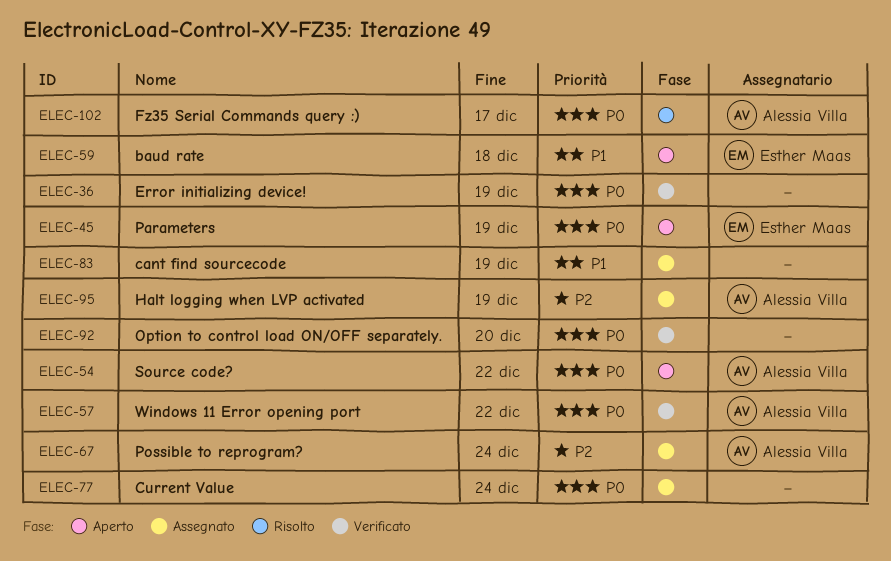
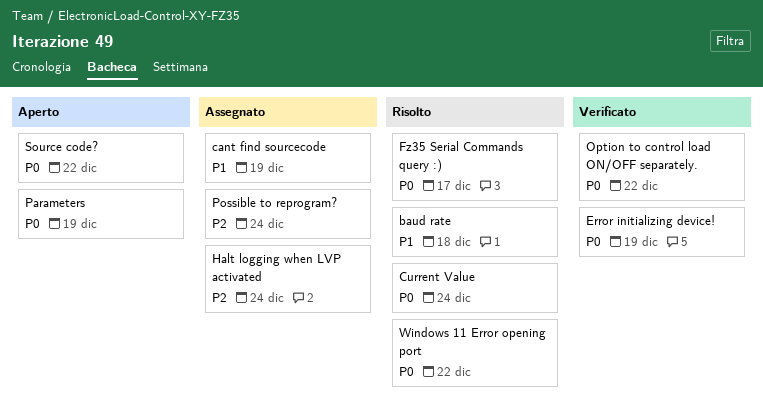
baud rate, status: Aperto -> Risolto
Current Value, status: Assegnato -> Risolto
Halt logging when LVP activated, due: Dec 19 -> Dec 24
Option to control load ON/OFF separately., due: Dec 20 -> Dec 22
Windows 11 Error opening port, status: Verificato -> Risolto

